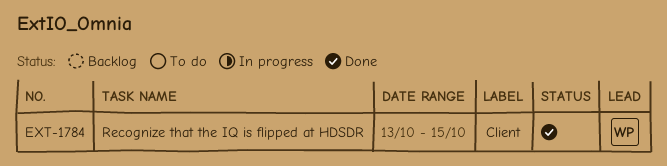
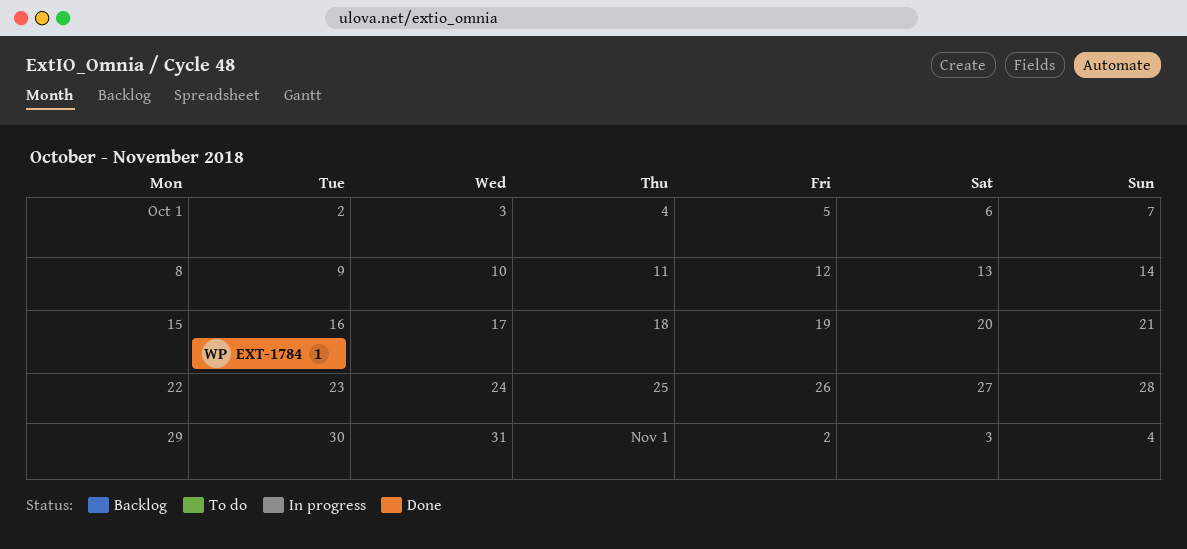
EXT-1784, start: Oct 13 -> Oct 16
EXT-1784, due: Oct 15 -> Oct 16

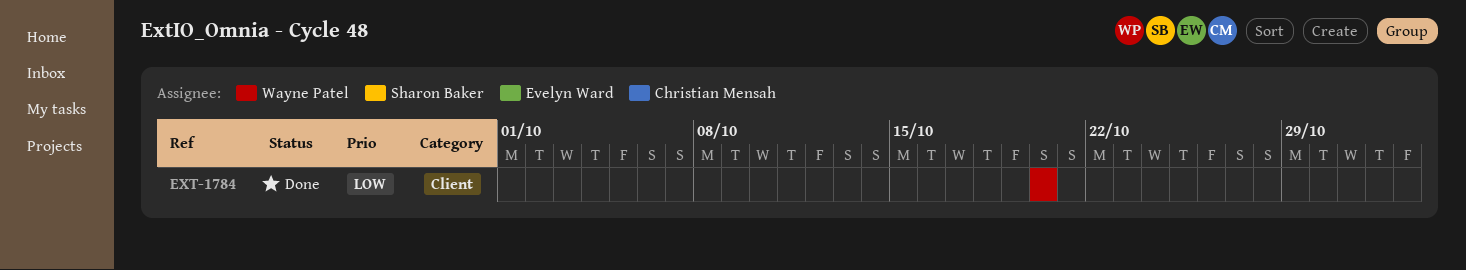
EXT-1784, start: Oct 16 -> Oct 20
EXT-1784, due: Oct 16 -> Oct 20

